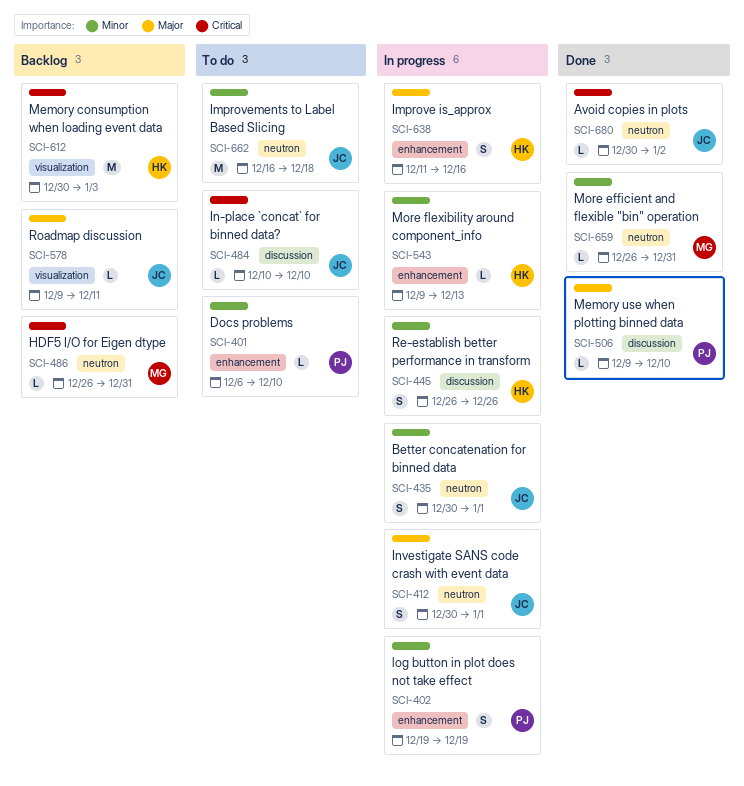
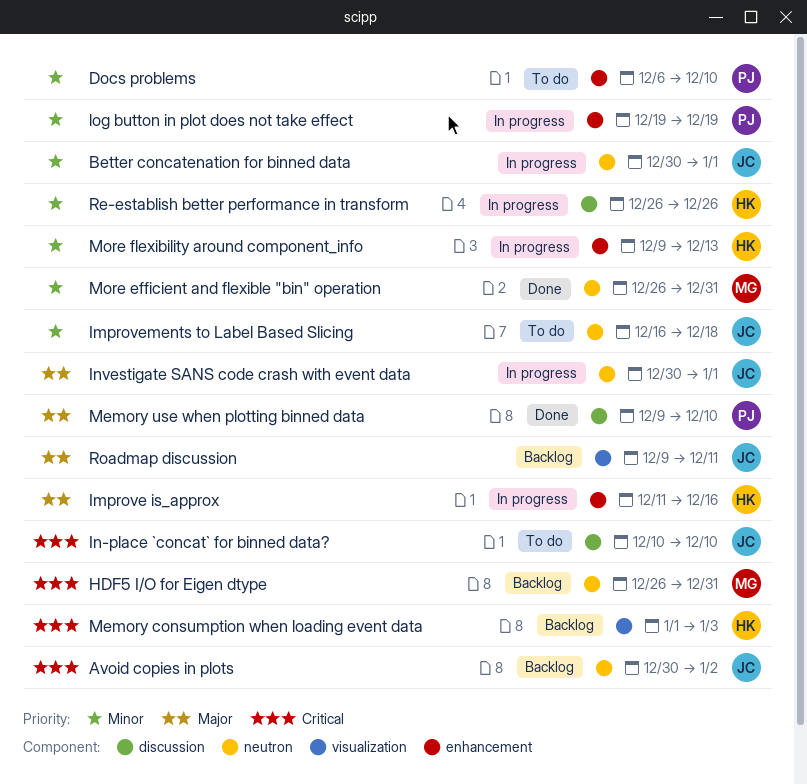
Avoid copies in plots, status: Done -> Backlog
Memory consumption when loading event data, start: Dec 30 -> Jan 1

